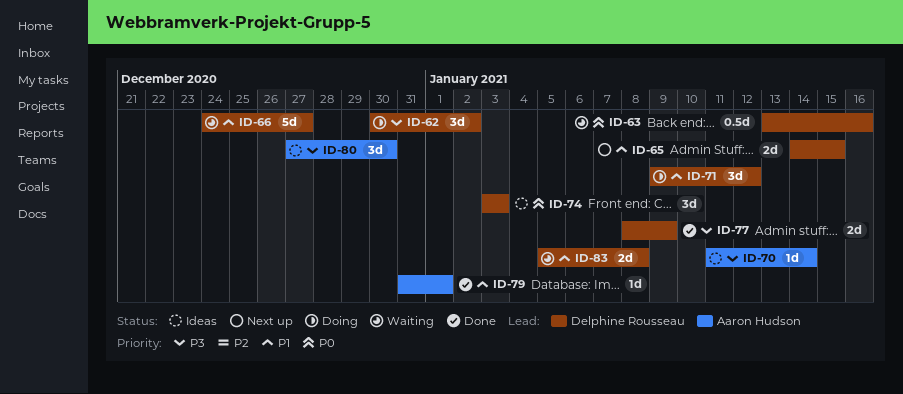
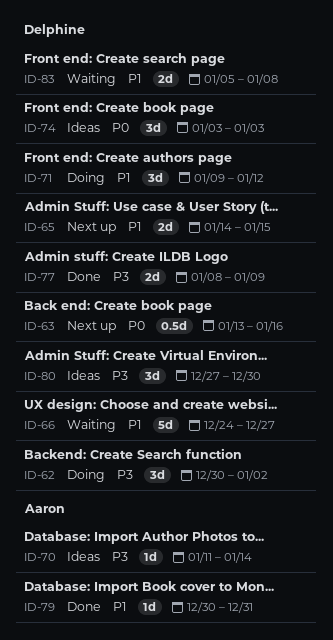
ID-63, status: Waiting -> Next up
ID-79, start: Dec 31 -> Dec 30
ID-79, due: Jan 1 -> Dec 31
ID-80, owner: Aaron Hudson -> Delphine Rousseau

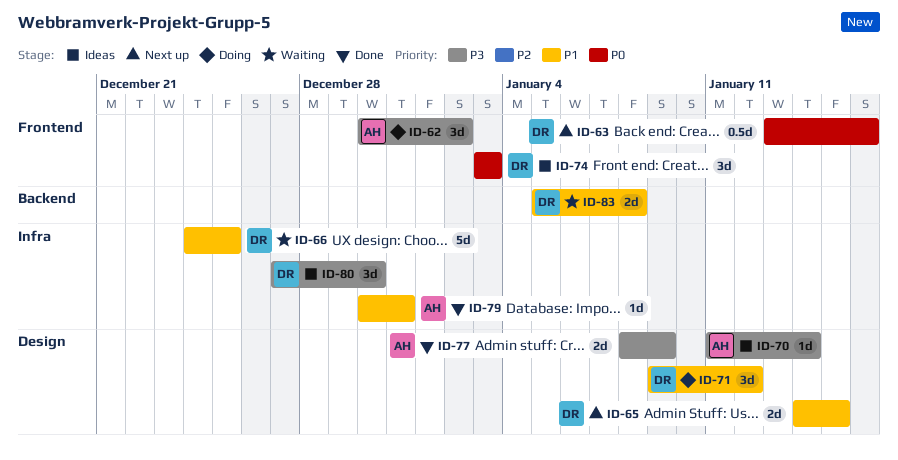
ID-62, owner: Delphine -> Aaron
ID-66, due: Dec 27 -> Dec 25
ID-77, owner: Delphine -> Aaron

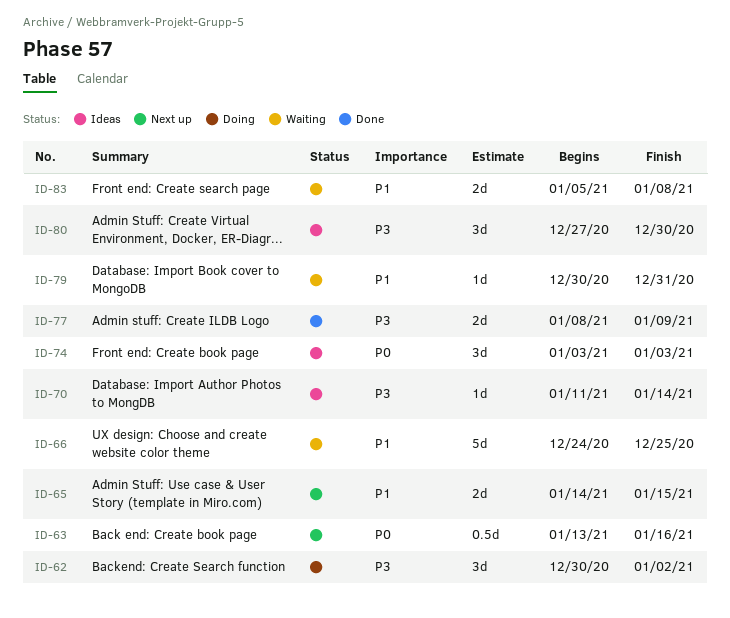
ID-71: present -> none
ID-79, status: Done -> Waiting

